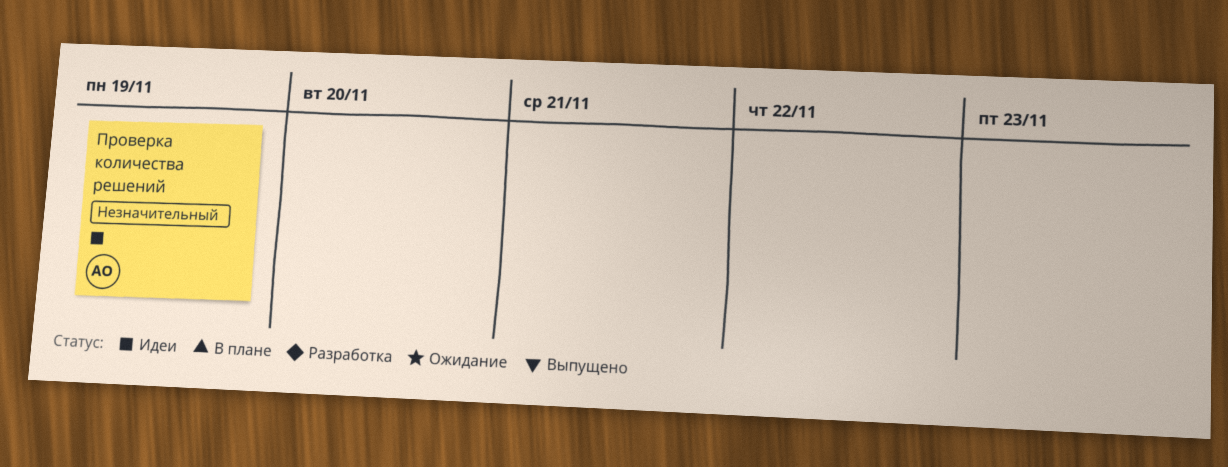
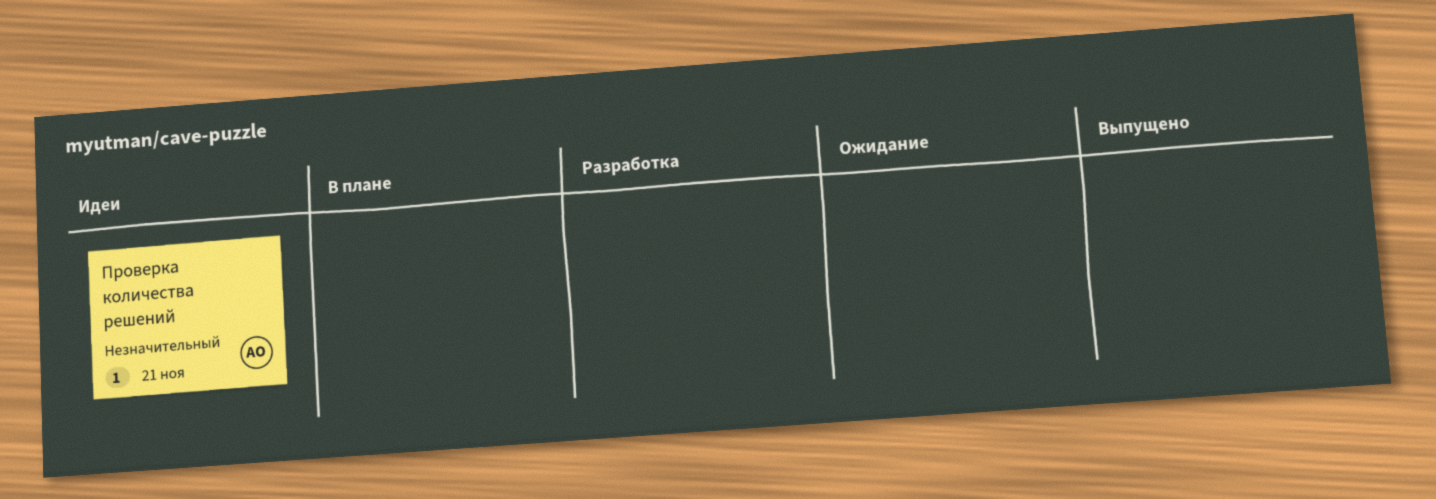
Проверка количества решений, due: Nov 19 -> Nov 21

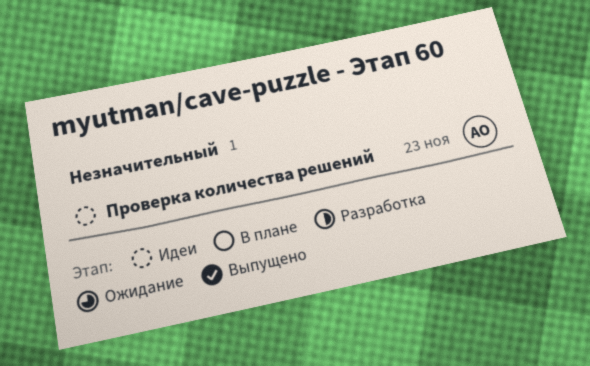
Проверка количества решений, due: Nov 21 -> Nov 23

